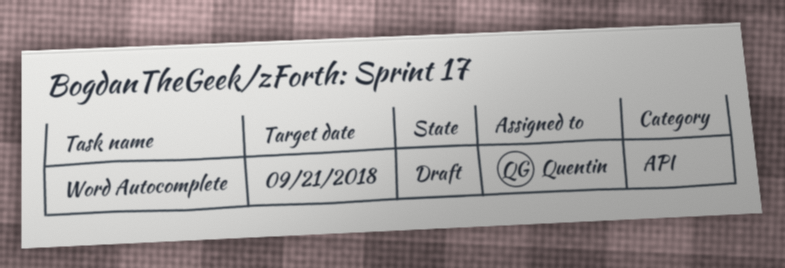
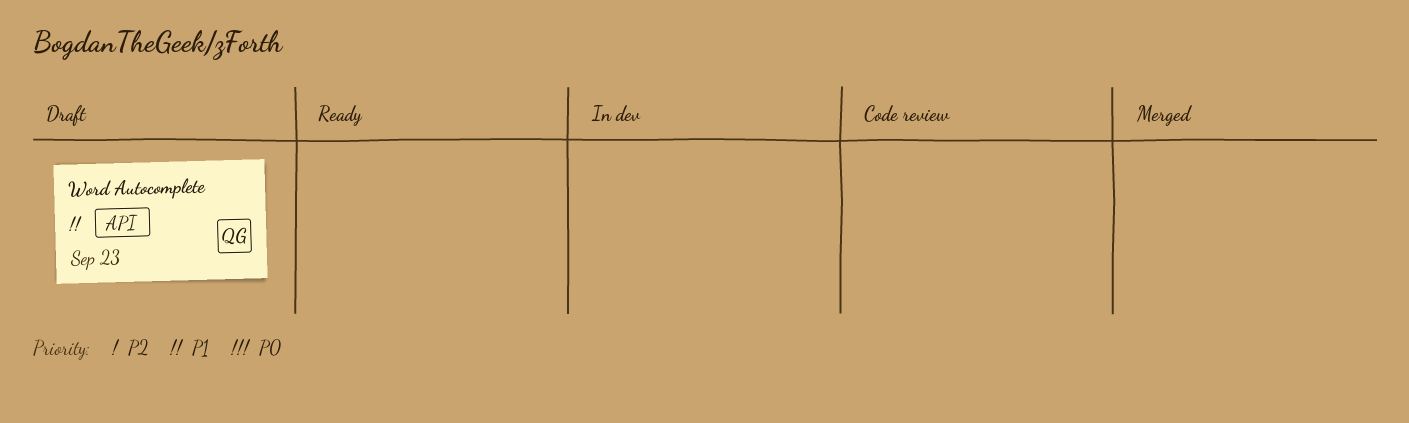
Word Autocomplete, due: Sep 21 -> Sep 23

